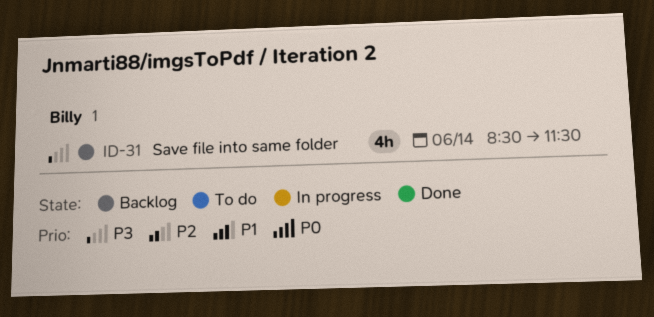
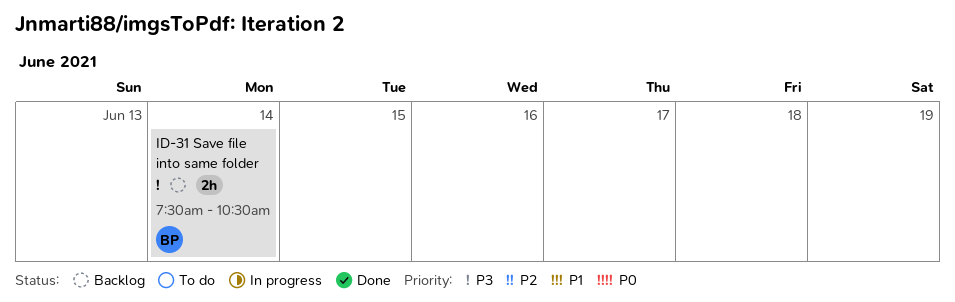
ID-31, estimate: 4h -> 2h
ID-31, begins: 08:30 -> 07:30
ID-31, ends: 11:30 -> 10:30

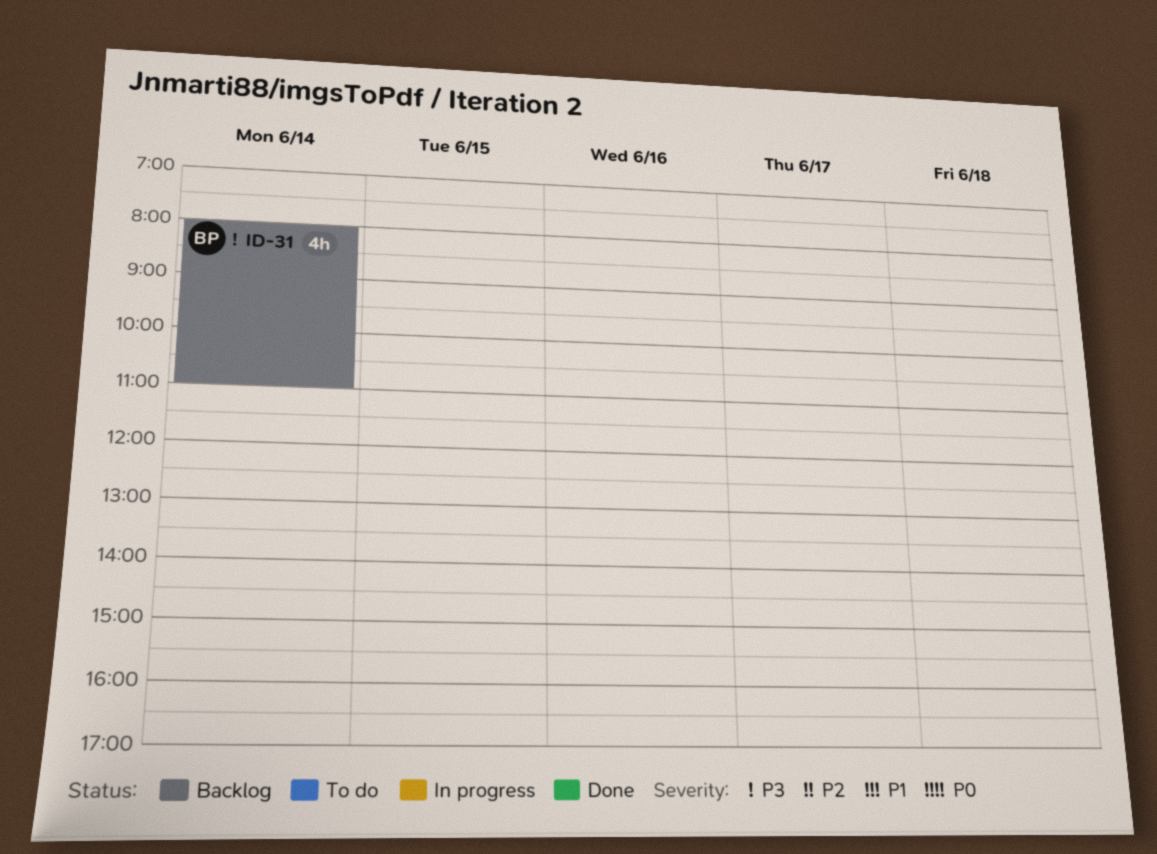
ID-31, estimate: 2h -> 4h
ID-31, begins: 07:30 -> 08:00
ID-31, ends: 10:30 -> 11:00

